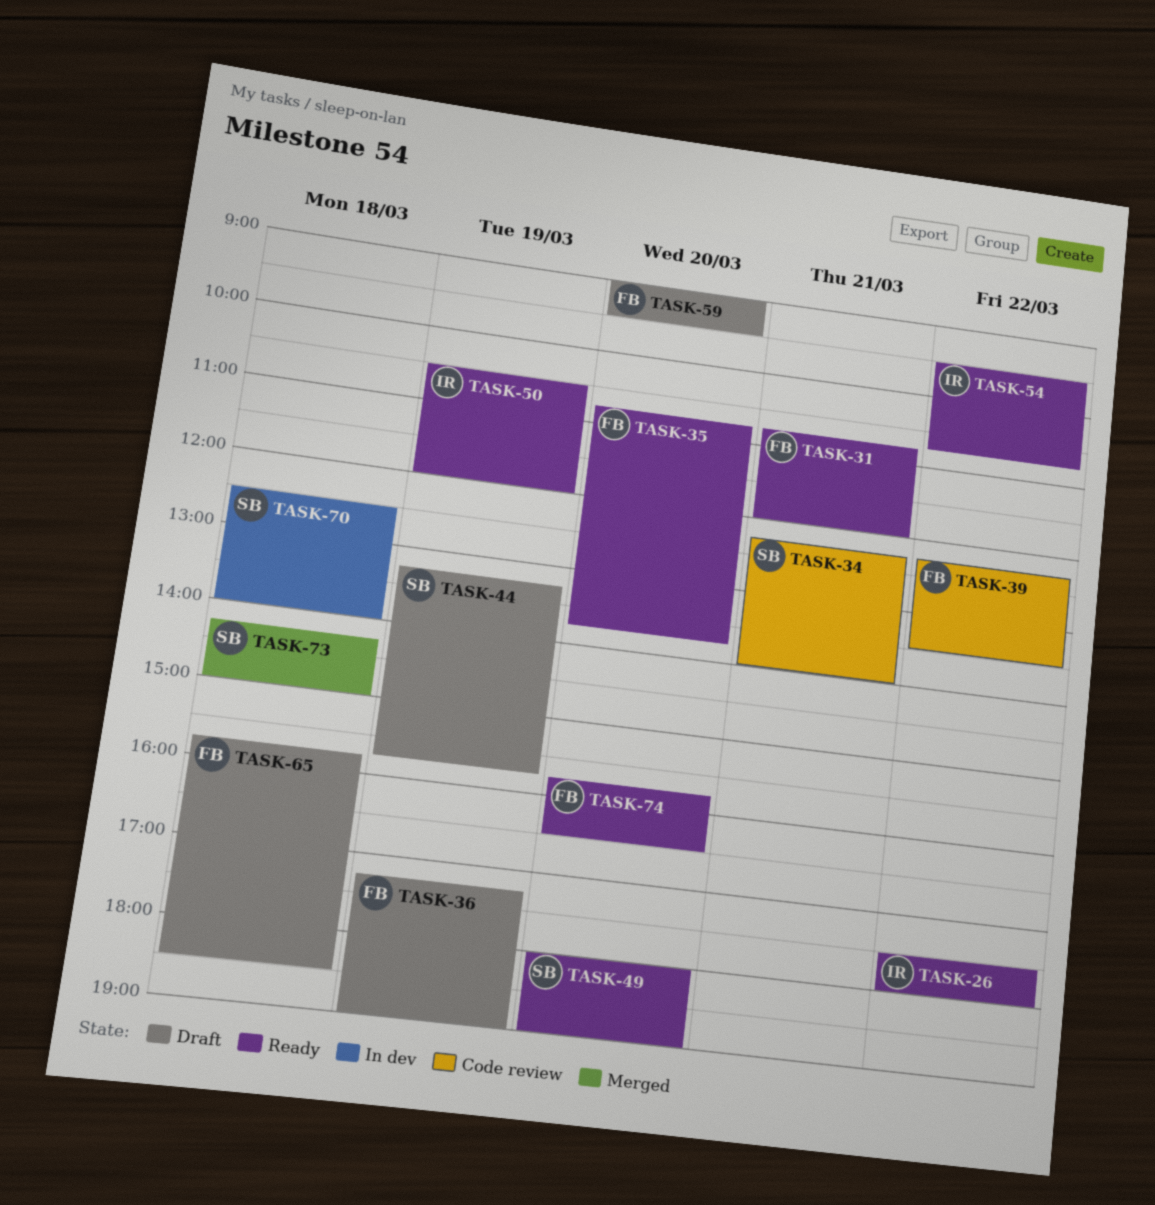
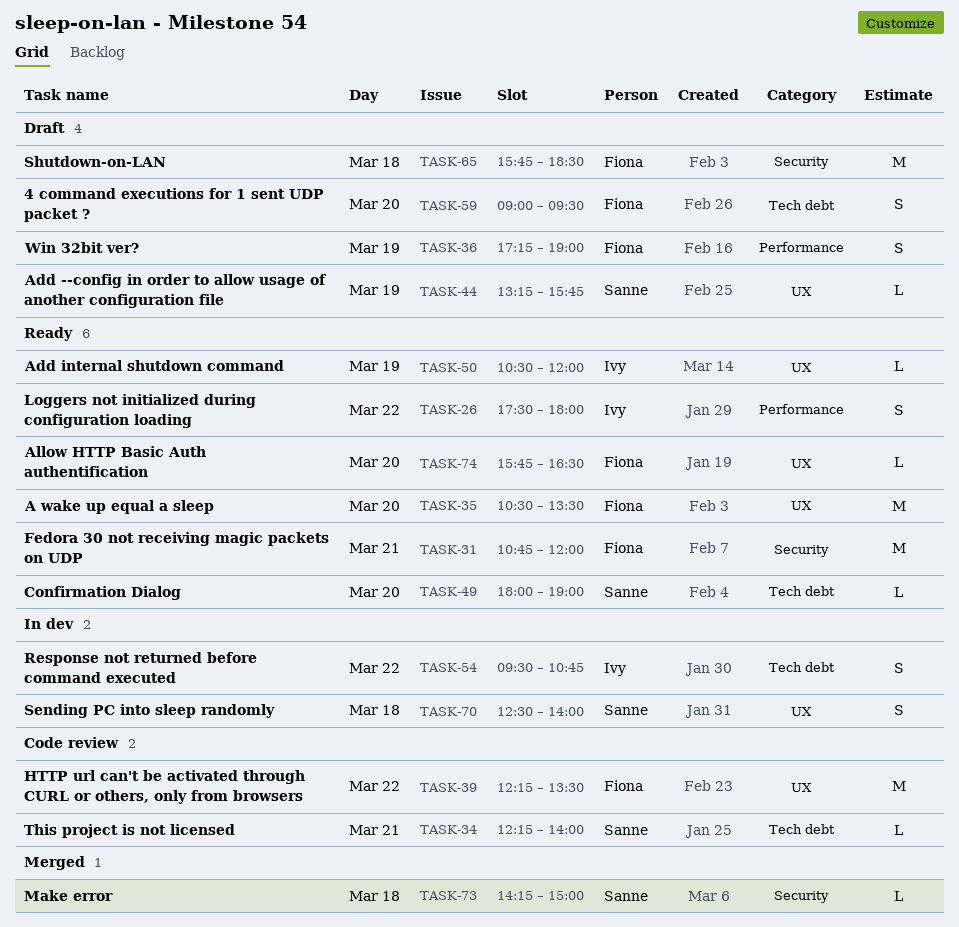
TASK-35, begins: 10:45 -> 10:30
TASK-35, ends: 13:45 -> 13:30
TASK-54, status: Ready -> In dev

